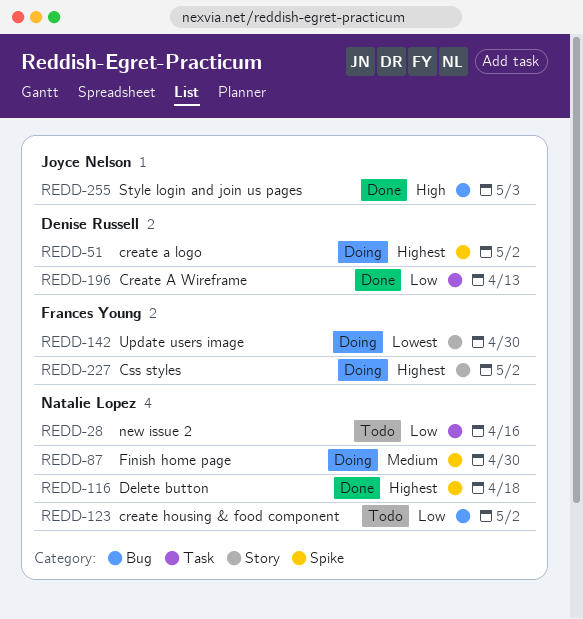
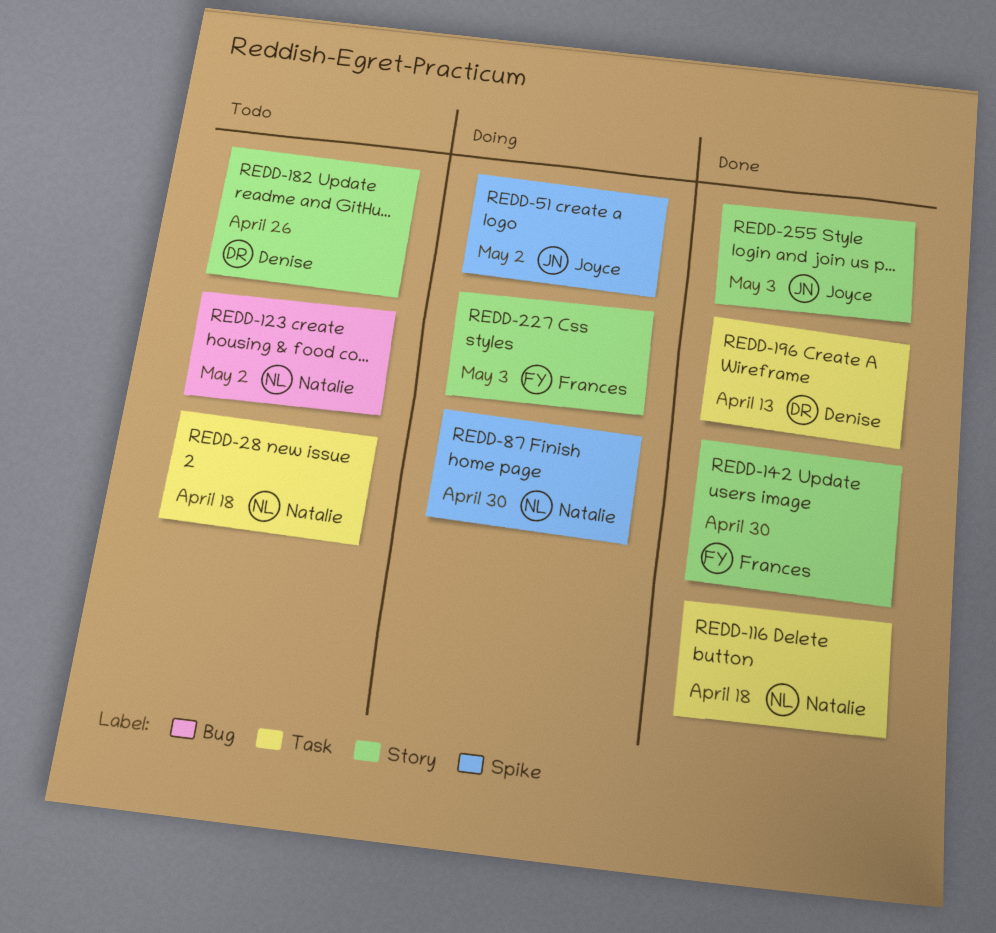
REDD-28, due: Apr 16 -> Apr 18
REDD-51, owner: Denise Russell -> Joyce Nelson
REDD-116, label: Spike -> Task
REDD-142, status: Doing -> Done
REDD-182: none -> present
REDD-227, due: May 2 -> May 3
REDD-255, label: Bug -> Story

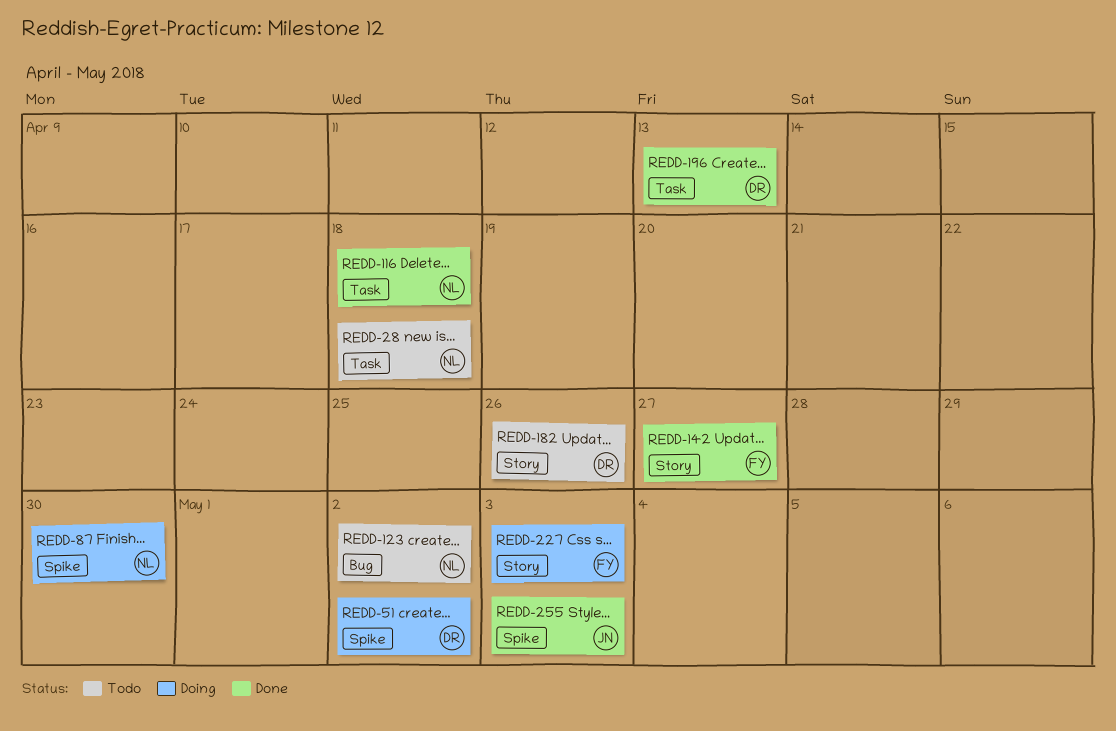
REDD-51, owner: Joyce -> Denise
REDD-142, due: Apr 30 -> Apr 27
REDD-255, label: Story -> Spike

